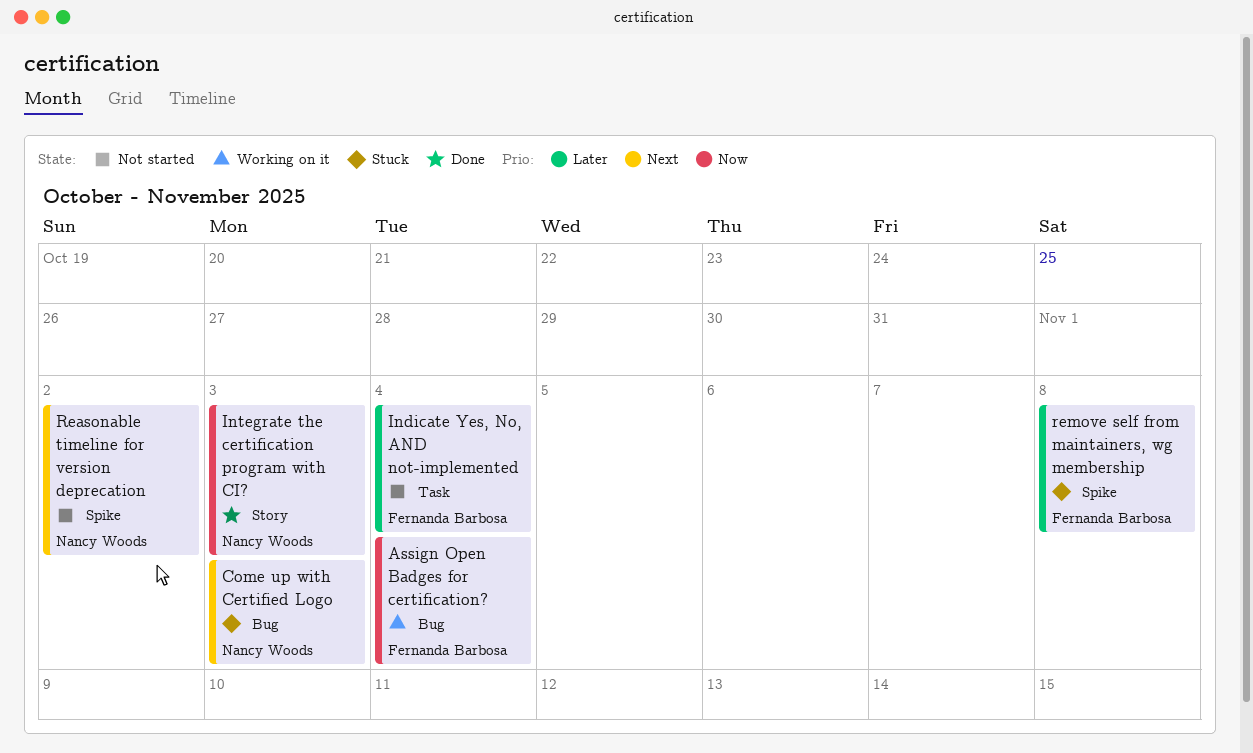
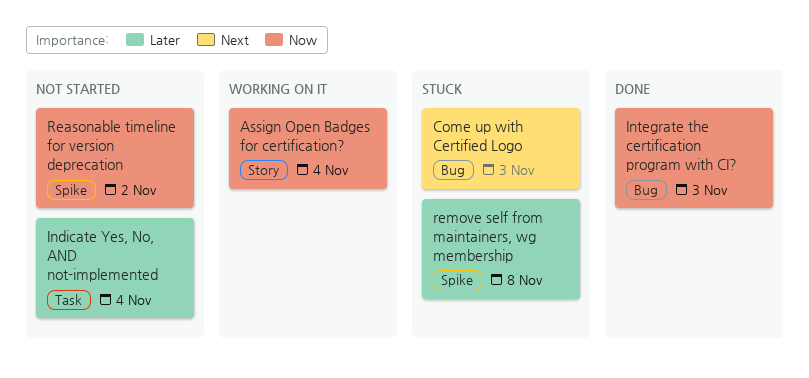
Assign Open Badges for certification?, label: Bug -> Story
Integrate the certification program with CI?, label: Story -> Bug
Reasonable timeline for version deprecation, priority: Next -> Now

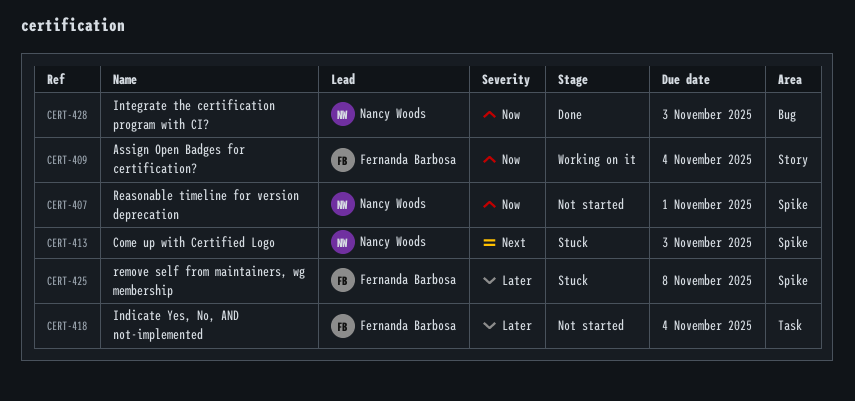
Come up with Certified Logo, label: Bug -> Spike
Reasonable timeline for version deprecation, due: Nov 2 -> Nov 1

